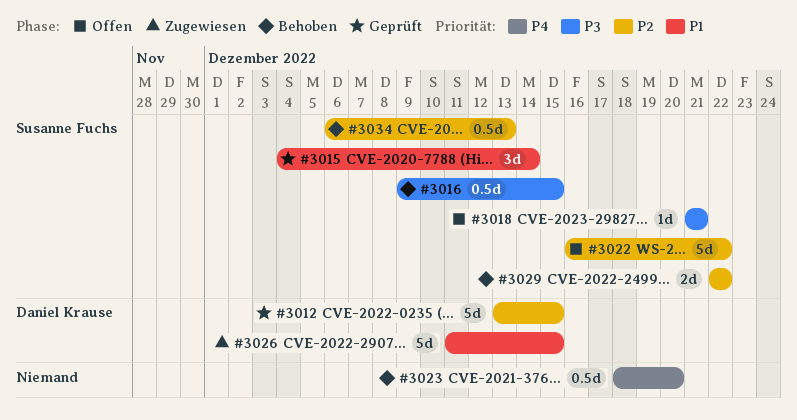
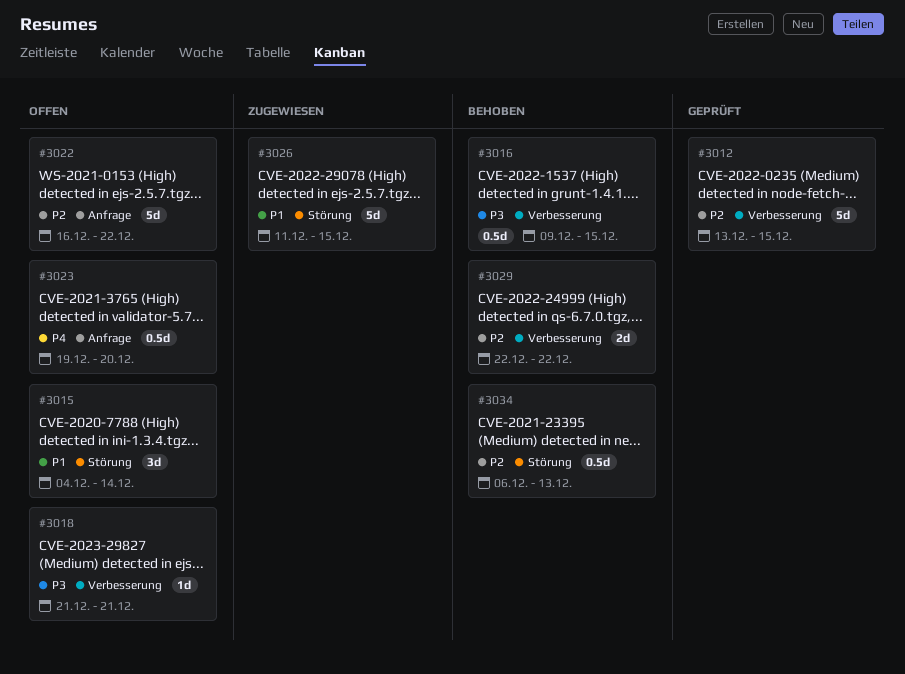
#3015, status: Geprüft -> Offen
#3023, status: Behoben -> Offen
#3023, start: Dec 18 -> Dec 19

